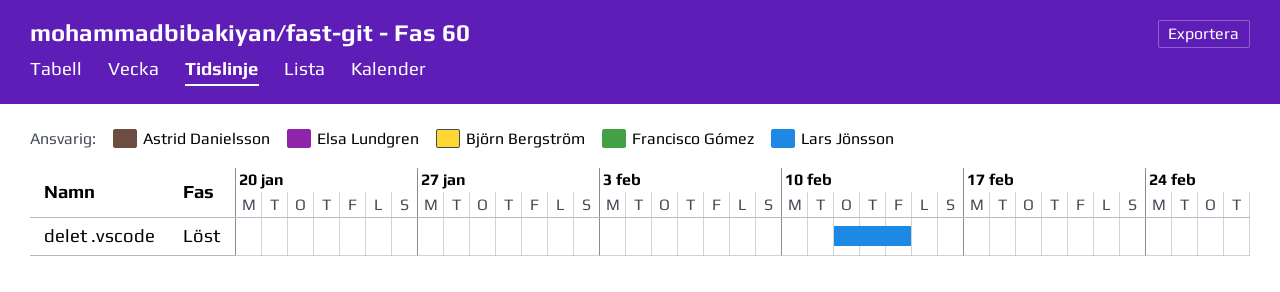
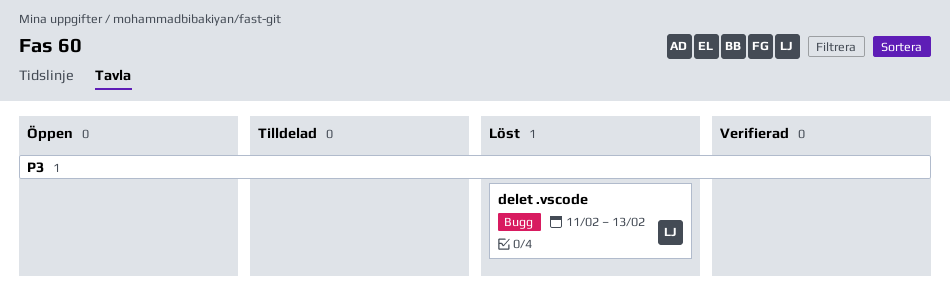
delet .vscode, start: Feb 12 -> Feb 11
delet .vscode, due: Feb 14 -> Feb 13

